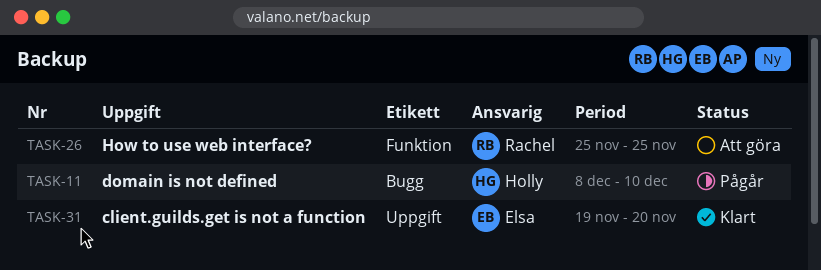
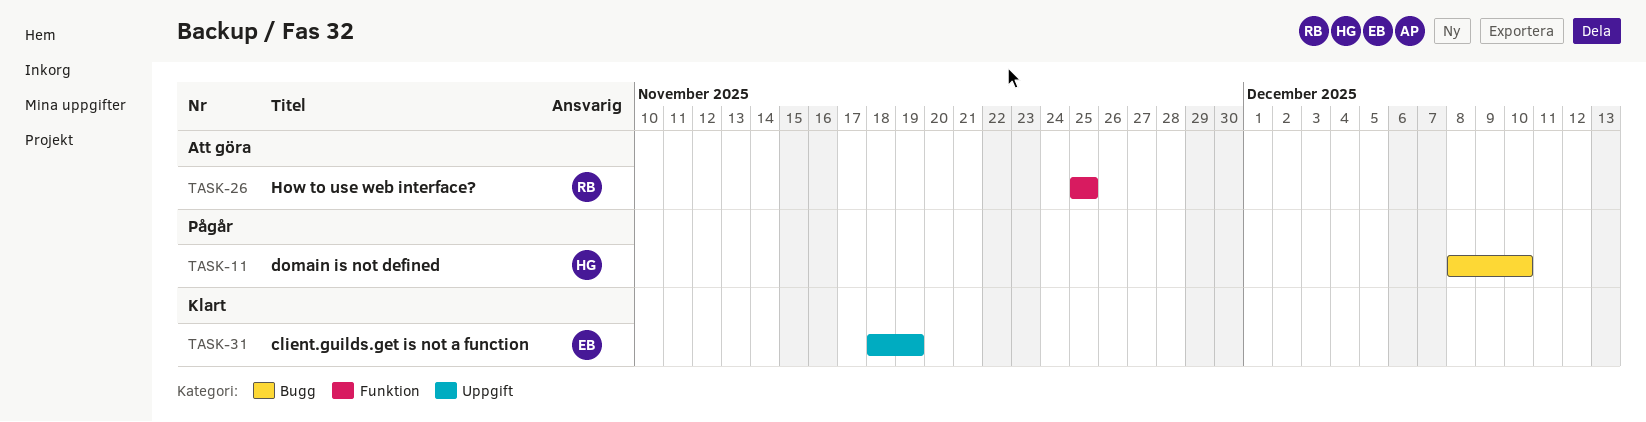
TASK-31, start: Nov 19 -> Nov 18
TASK-31, due: Nov 20 -> Nov 19

